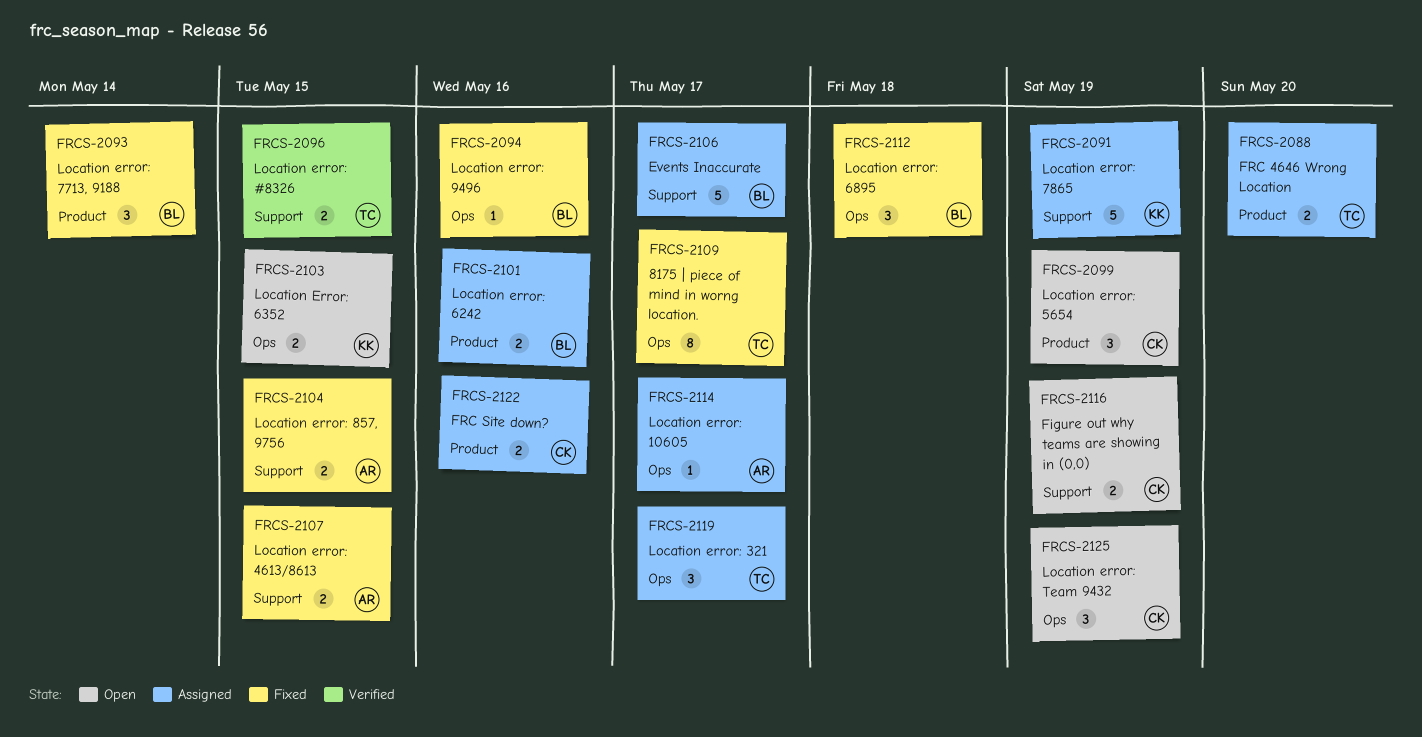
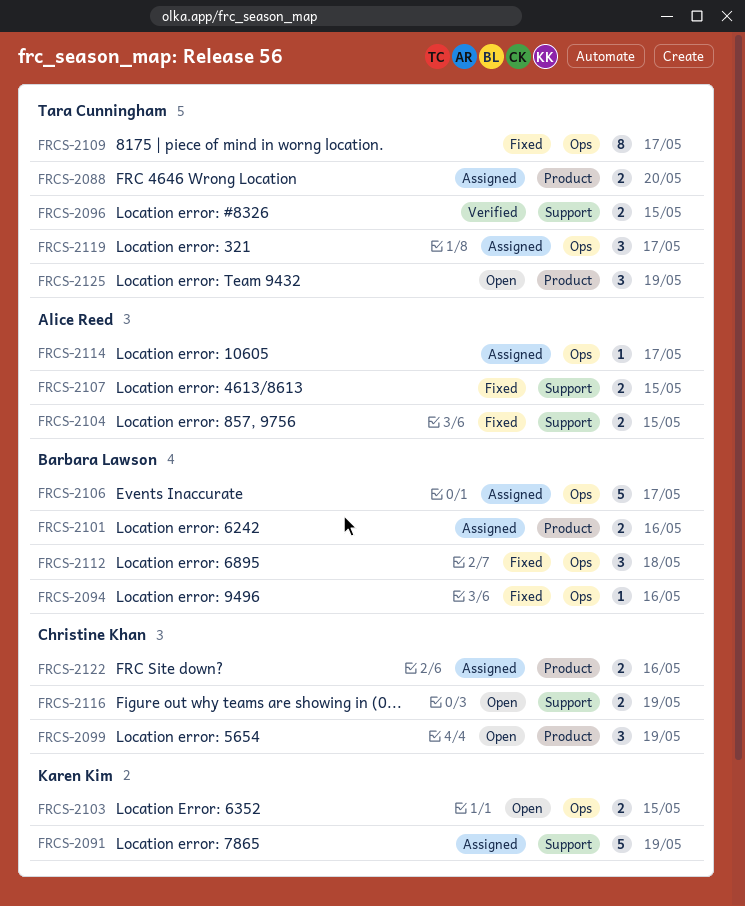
FRCS-2093: present -> none
FRCS-2106, label: Support -> Ops
FRCS-2125, owner: Christine Khan -> Tara Cunningham
FRCS-2125, label: Ops -> Product

